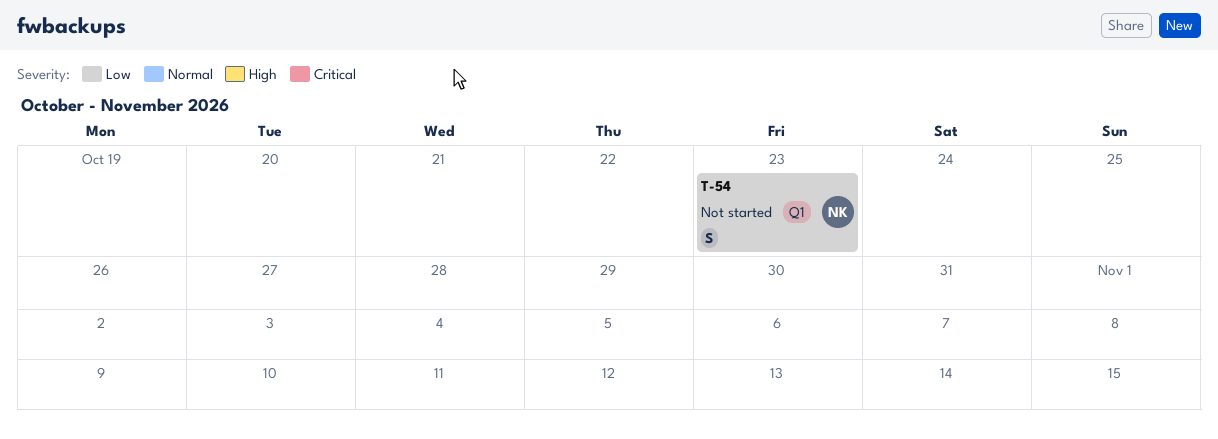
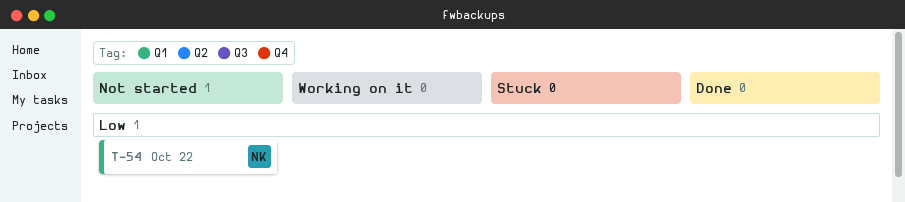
T-54, due: Oct 23 -> Oct 22

